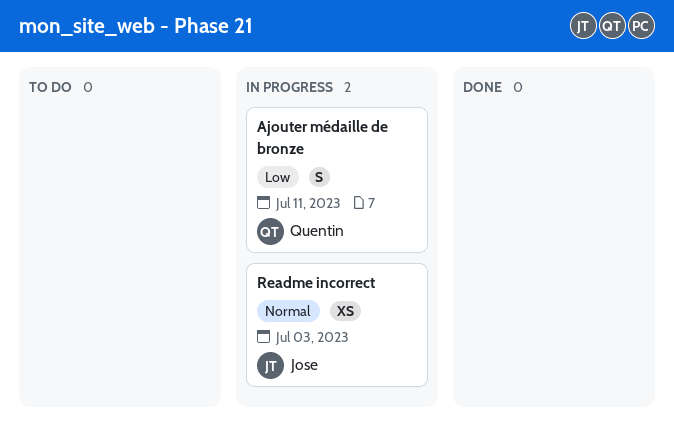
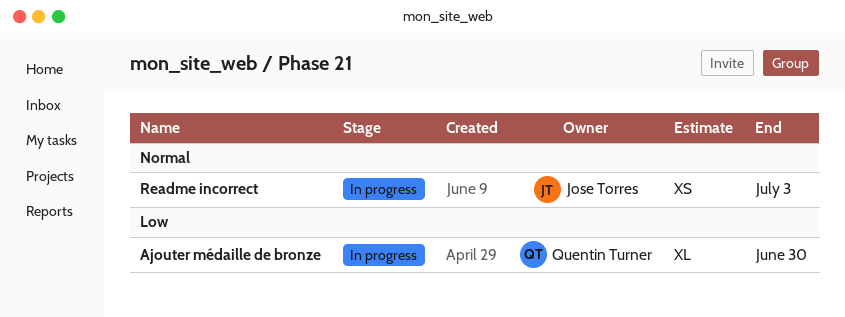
Ajouter médaille de bronze, estimate: S -> XL
Ajouter médaille de bronze, due: Jul 11 -> Jun 30

